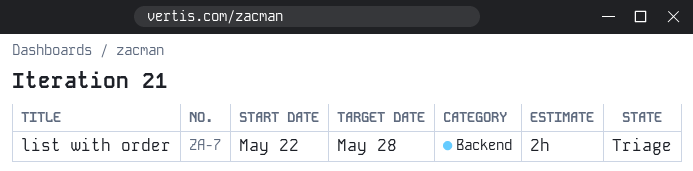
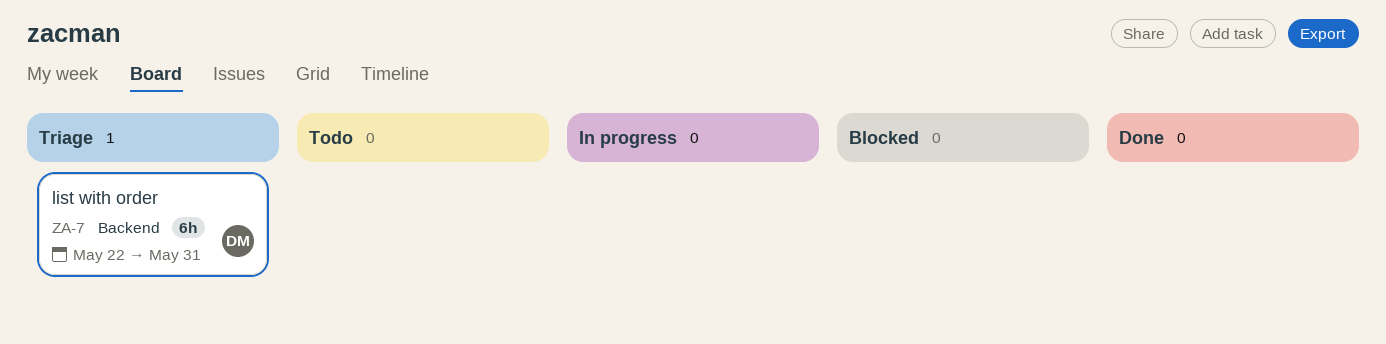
ZA-7, estimate: 2h -> 6h
ZA-7, due: May 28 -> May 31

